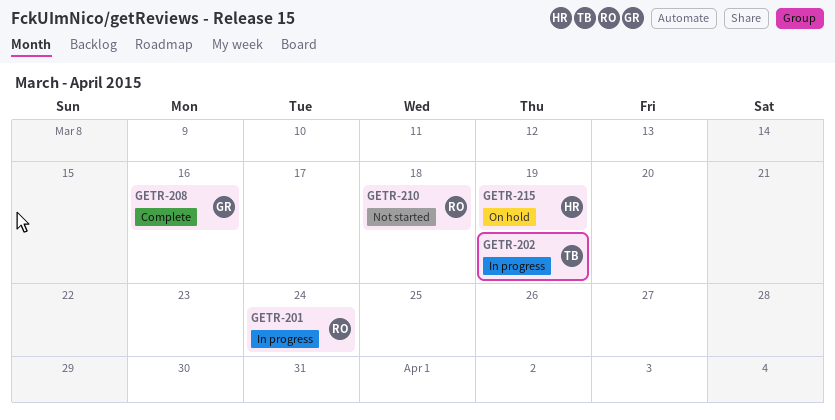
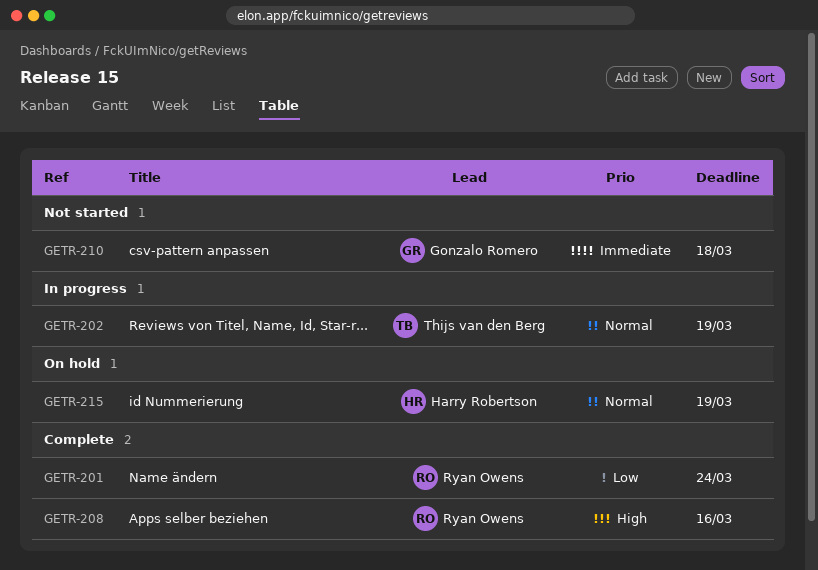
GETR-201, status: In progress -> Complete
GETR-208, owner: Gonzalo Romero -> Ryan Owens
GETR-210, owner: Ryan Owens -> Gonzalo Romero

